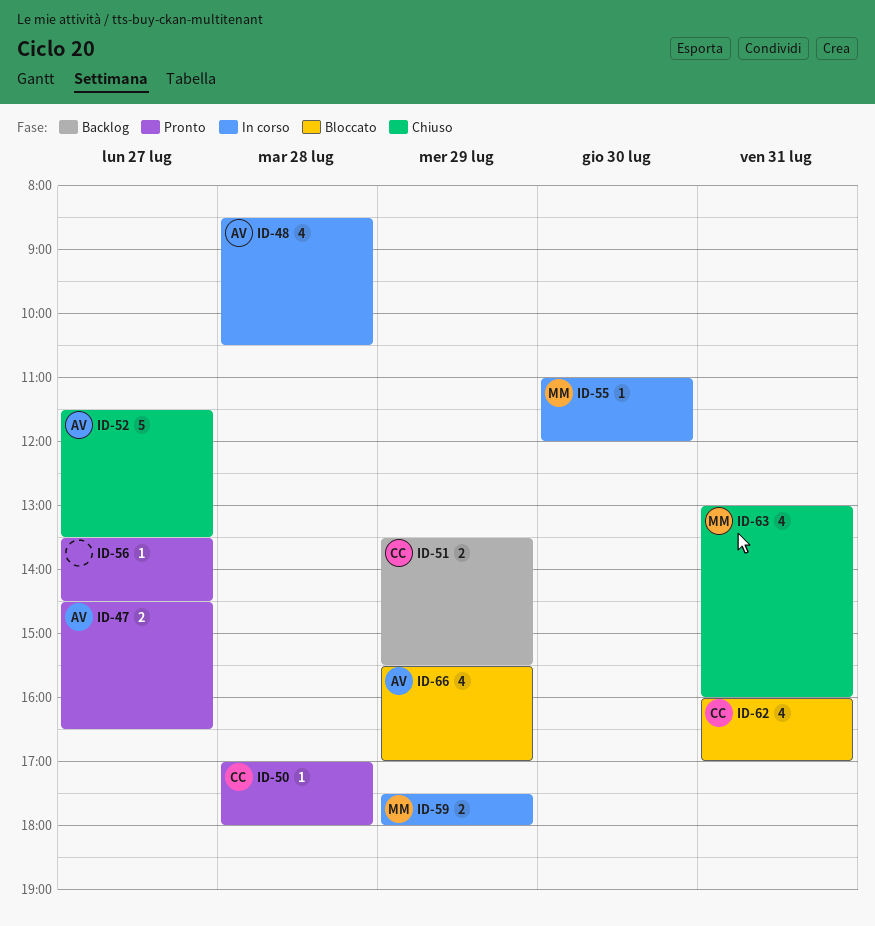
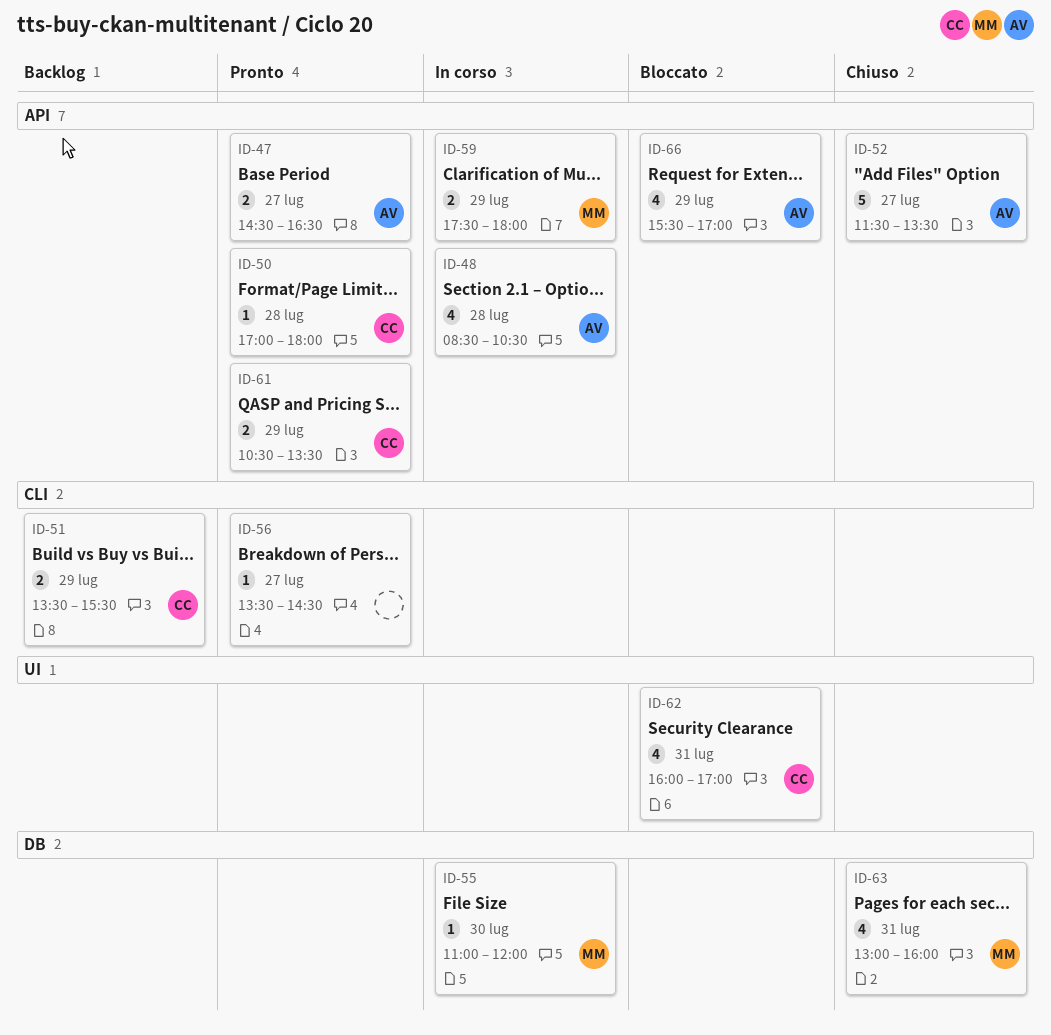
ID-61: none -> present

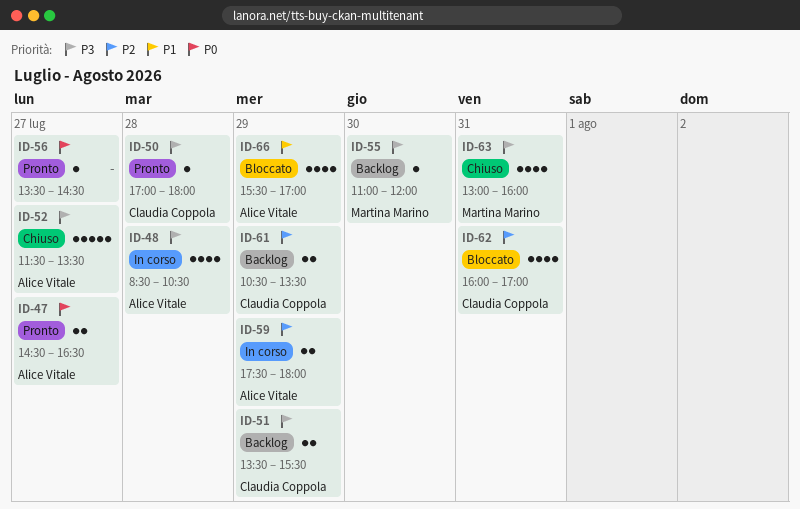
ID-55, status: In corso -> Backlog
ID-59, owner: Martina Marino -> Alice Vitale
ID-61, status: Pronto -> Backlog

